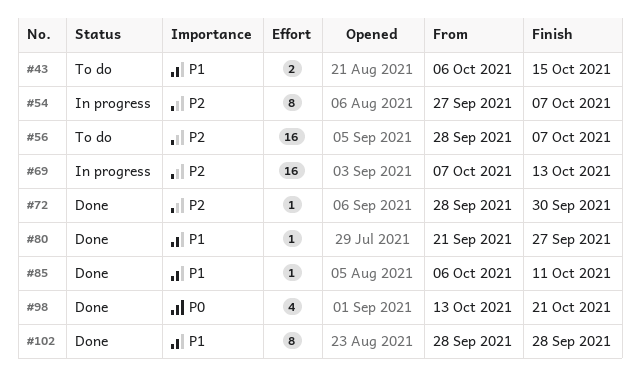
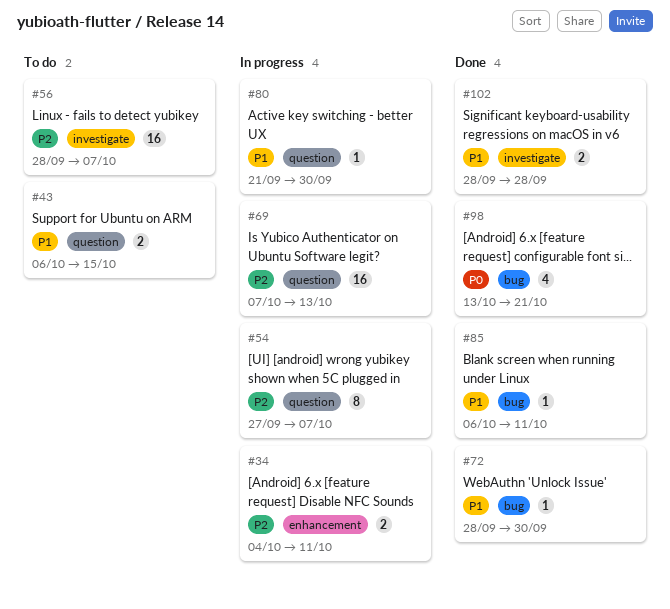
#34: none -> present
#72, priority: P2 -> P1
#80, status: Done -> In progress
#80, due: Sep 27 -> Sep 30
#102, estimate: 8 -> 2

